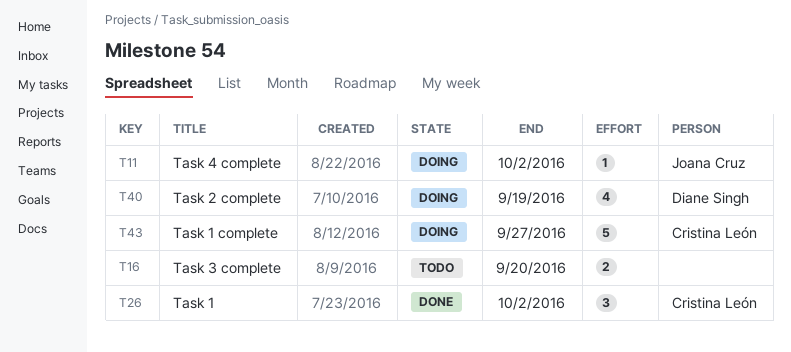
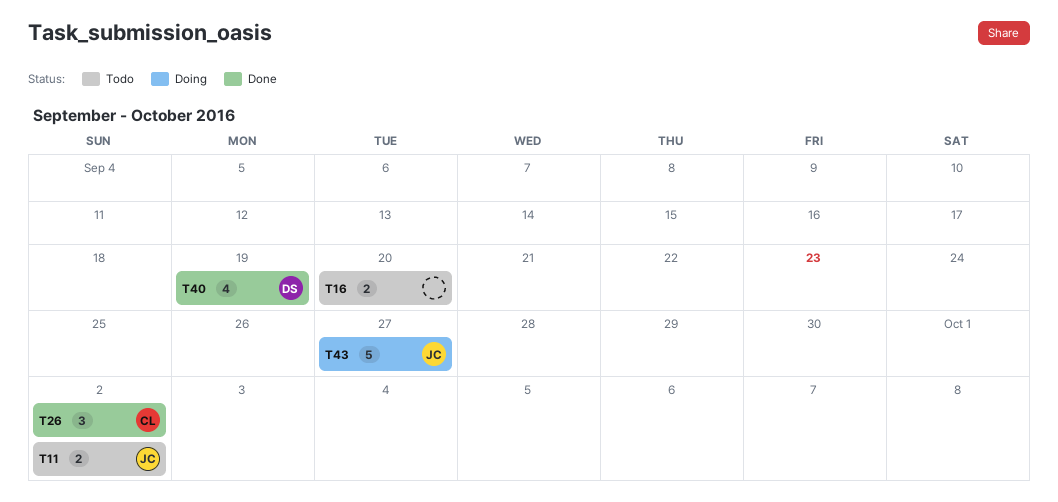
T11, status: Doing -> Todo
T11, estimate: 1 -> 2
T40, status: Doing -> Done
T43, owner: Cristina León -> Joana Cruz

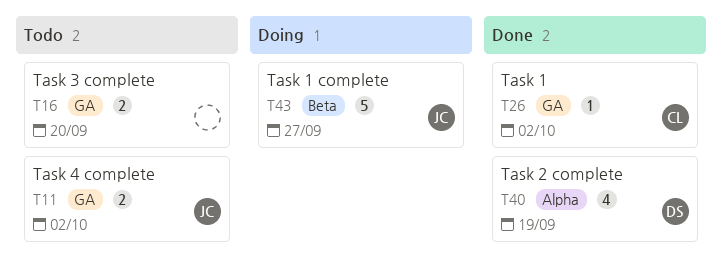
T26, estimate: 3 -> 1

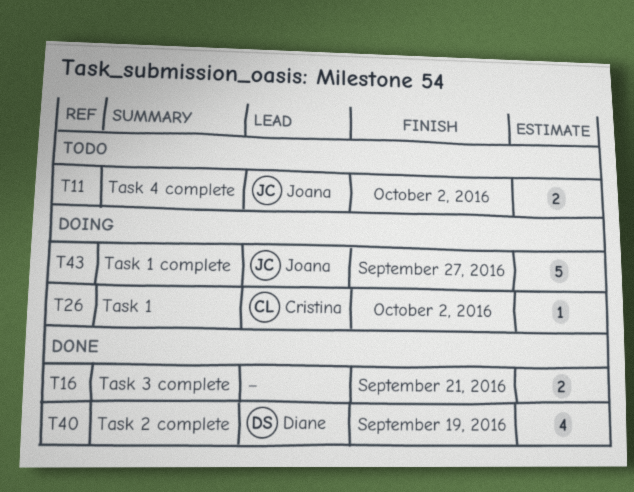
T16, status: Todo -> Done
T16, due: Sep 20 -> Sep 21
T26, status: Done -> Doing

